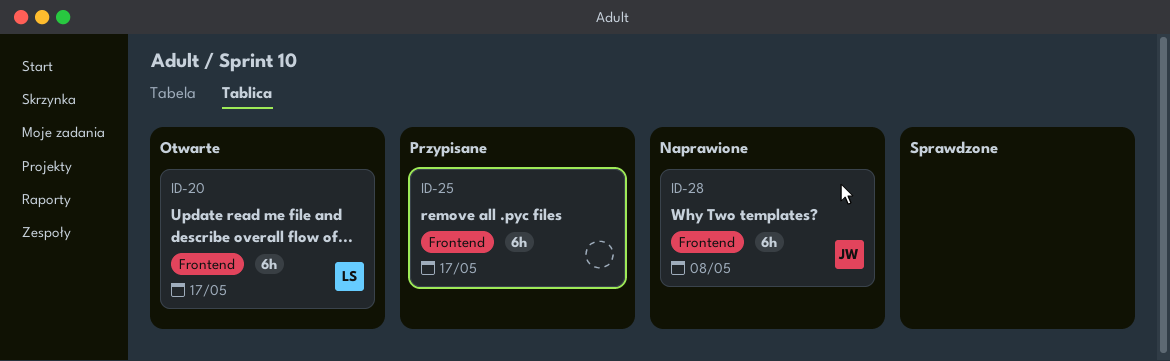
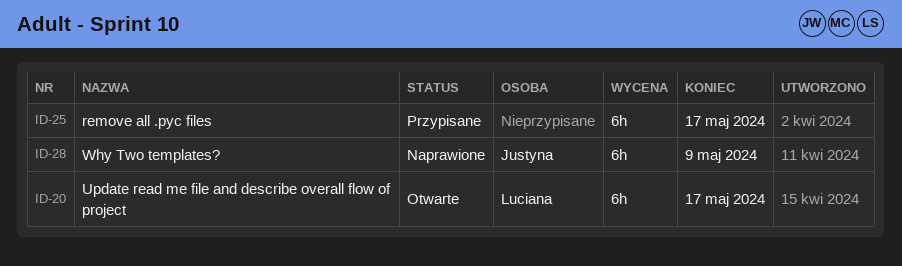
ID-28, due: May 8 -> May 9

